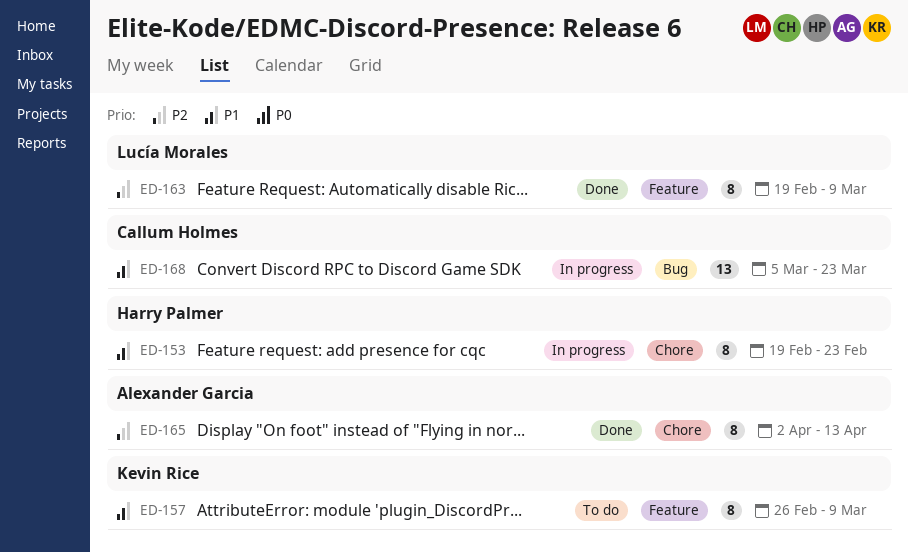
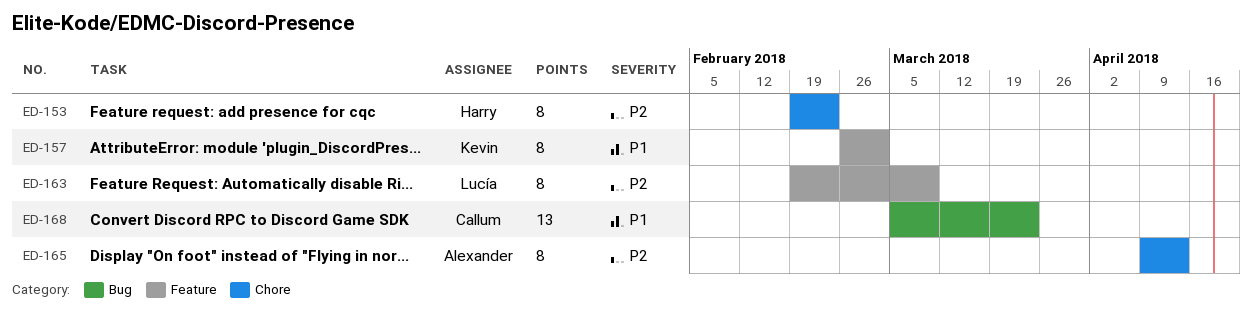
ED-153, priority: P1 -> P2
ED-157, due: Mar 9 -> Mar 2
ED-165, start: Apr 2 -> Apr 9

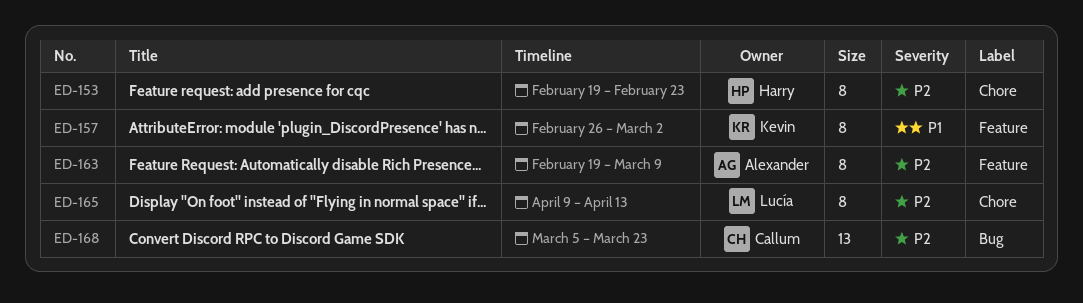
ED-163, owner: Lucía -> Alexander
ED-165, owner: Alexander -> Lucía
ED-168, priority: P1 -> P2

